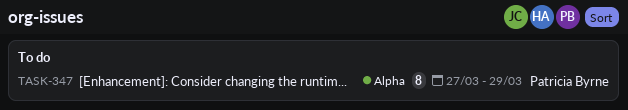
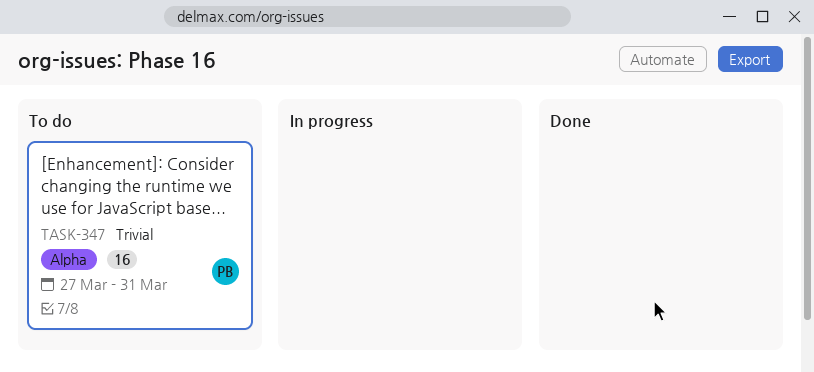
TASK-347, estimate: 8 -> 16
TASK-347, due: Mar 29 -> Mar 31

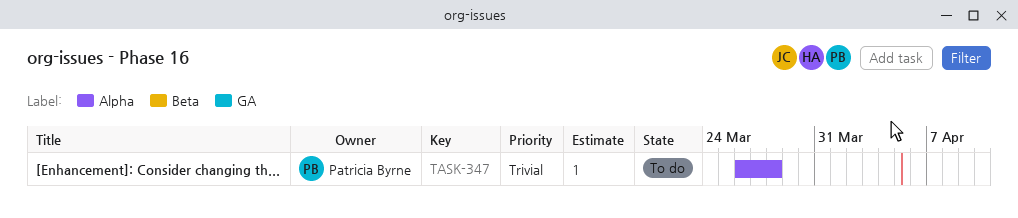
TASK-347, estimate: 16 -> 1
TASK-347, start: Mar 27 -> Mar 26
TASK-347, due: Mar 31 -> Mar 28

